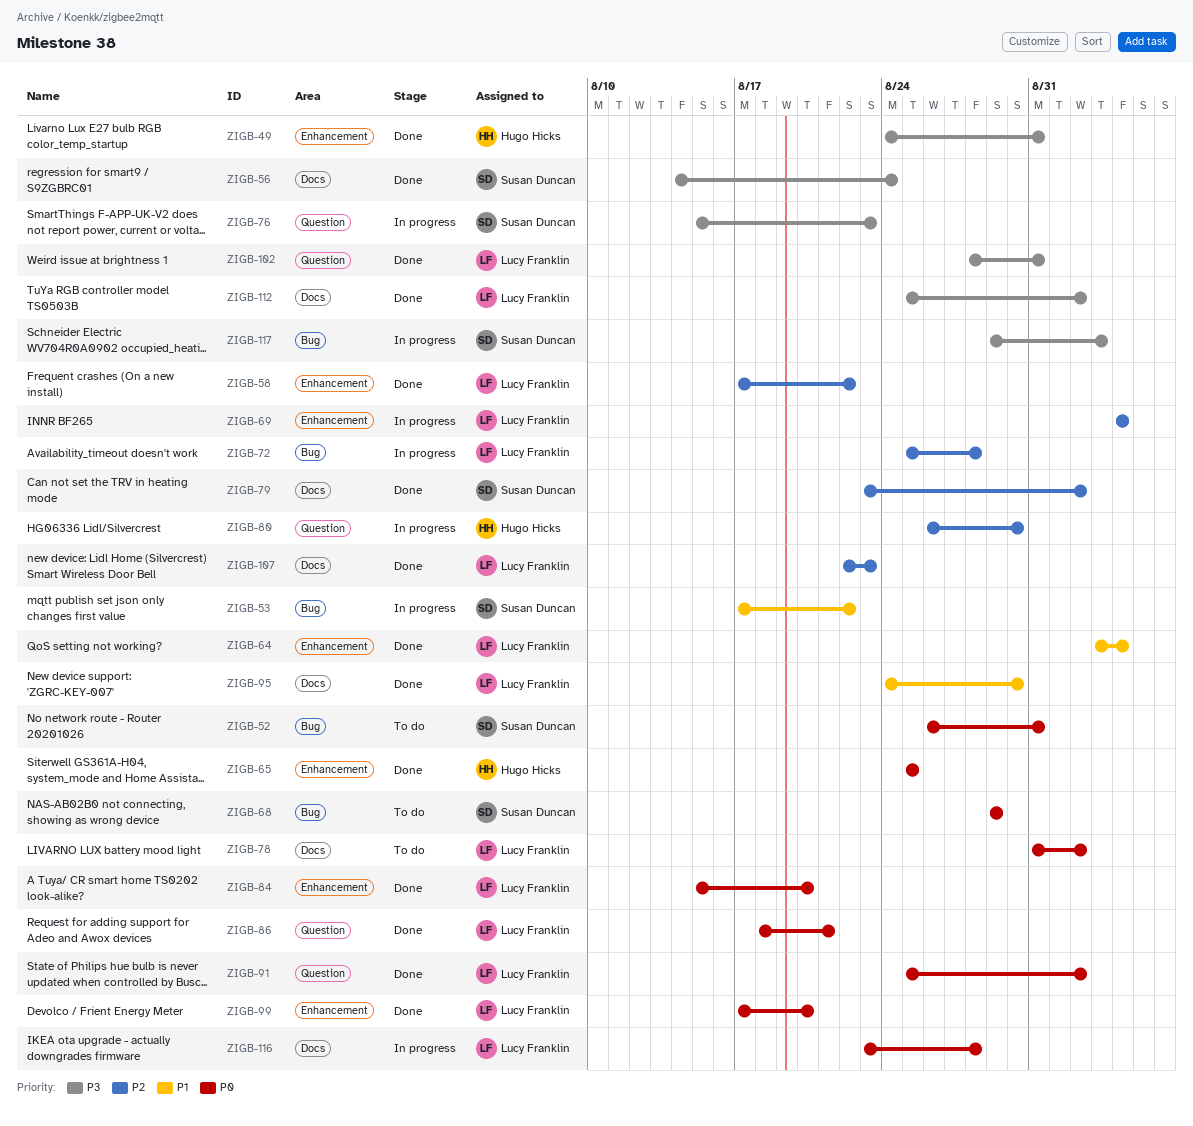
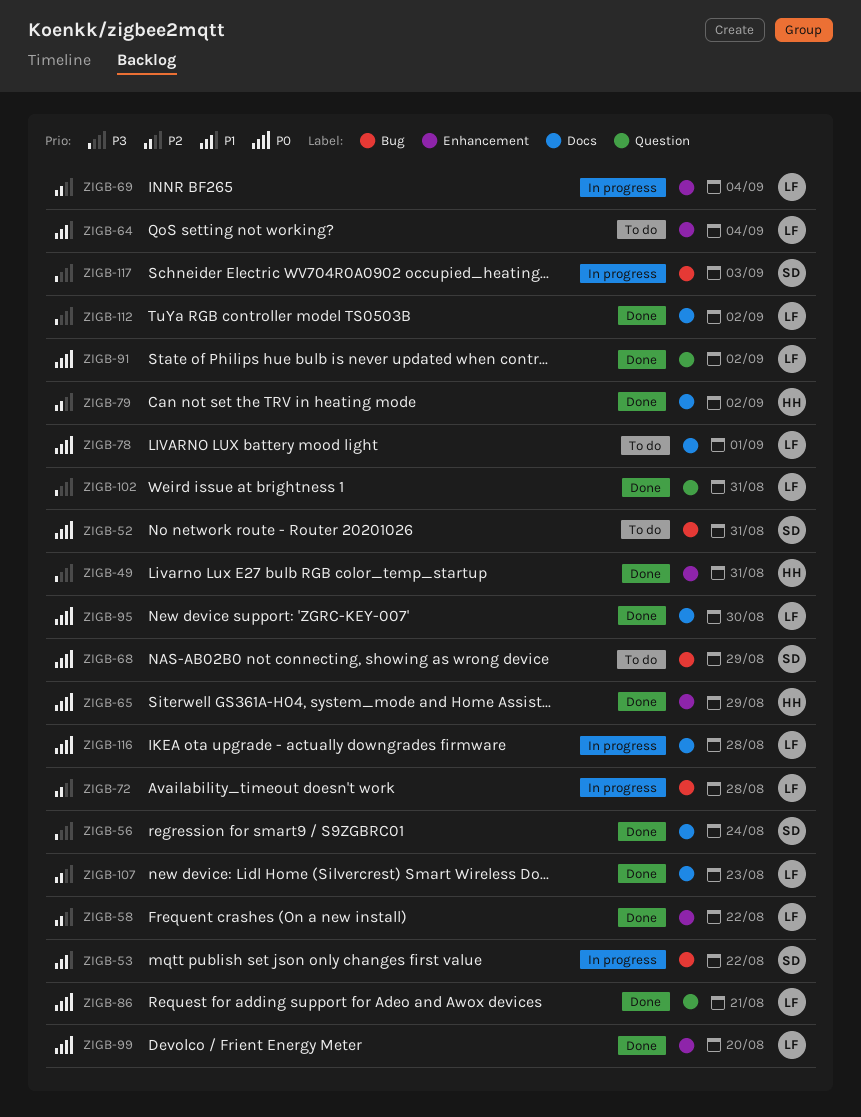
ZIGB-64, status: Done -> To do
ZIGB-65, due: Aug 25 -> Aug 29
ZIGB-76: present -> none
ZIGB-78, due: Sep 2 -> Sep 1
ZIGB-79, owner: Susan Duncan -> Hugo Hicks
ZIGB-80: present -> none
ZIGB-84: present -> none
ZIGB-95, priority: P1 -> P0

